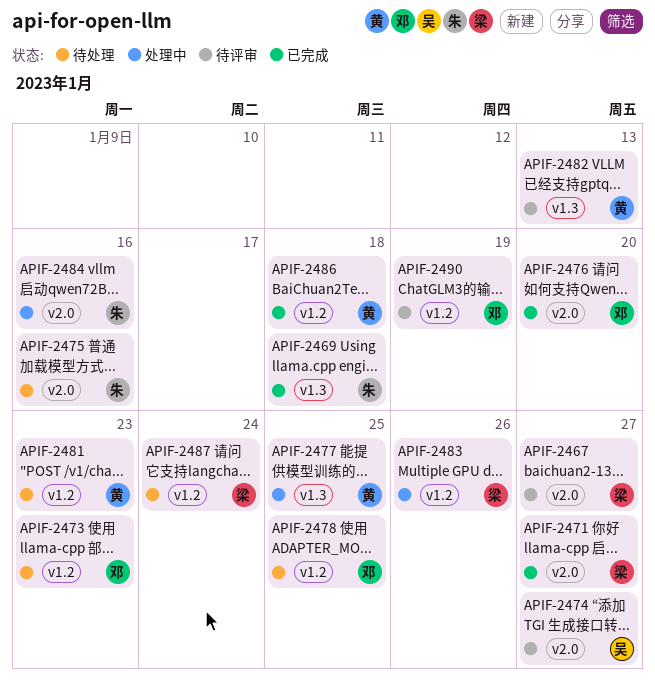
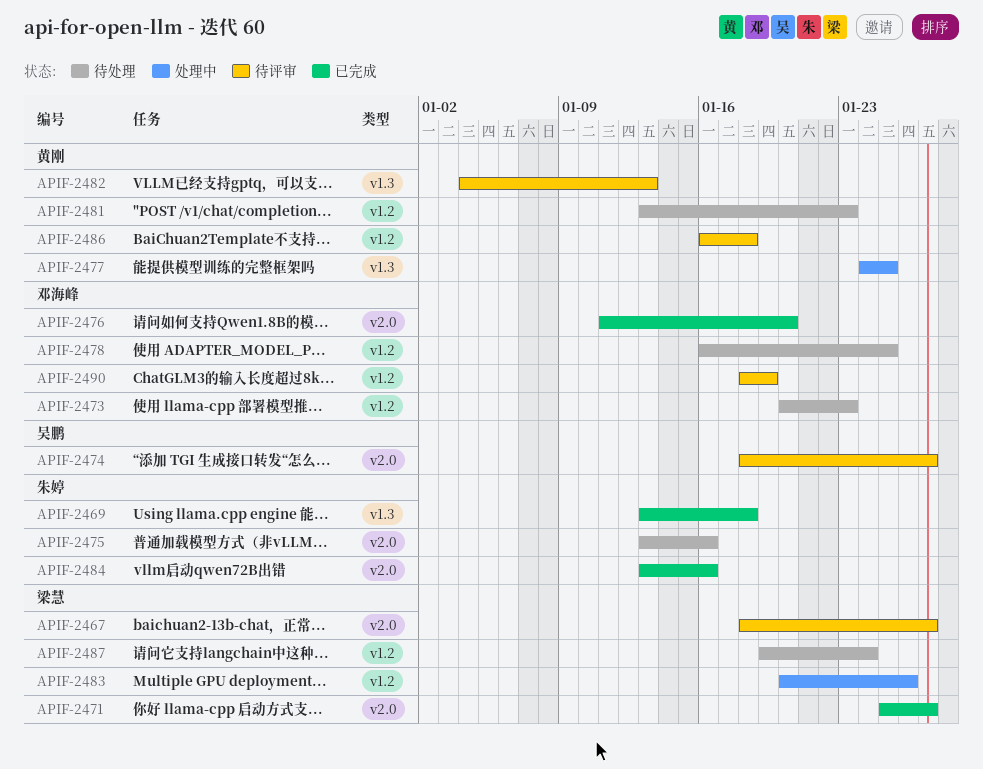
APIF-2484, status: 处理中 -> 已完成
APIF-2486, status: 已完成 -> 待评审

